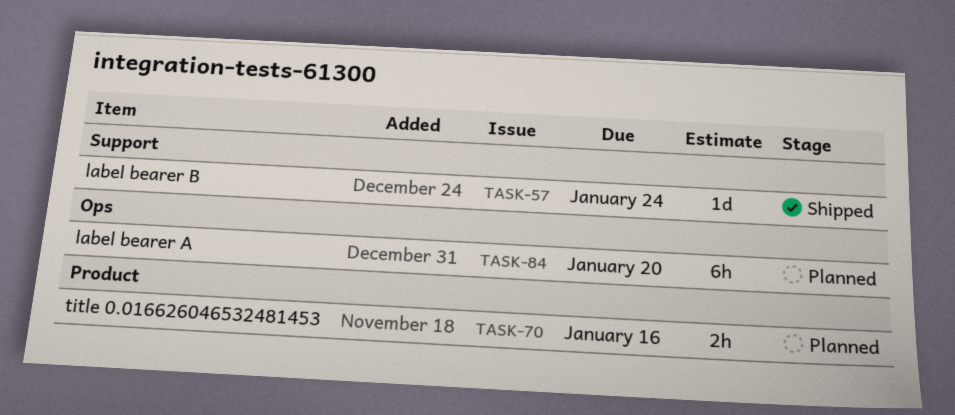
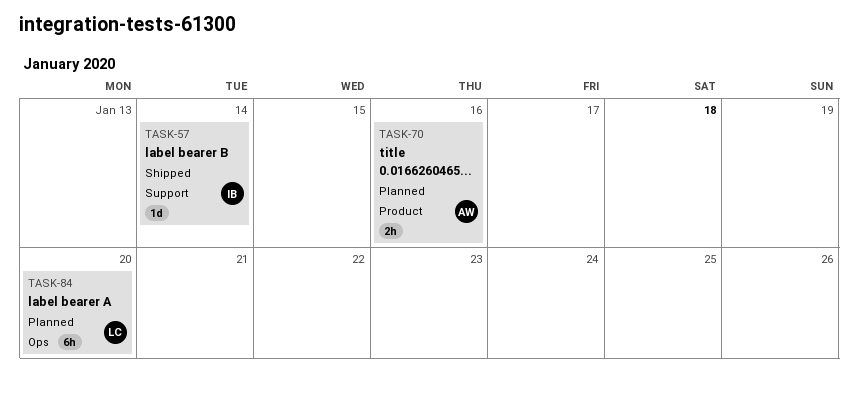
TASK-57, due: Jan 24 -> Jan 14

